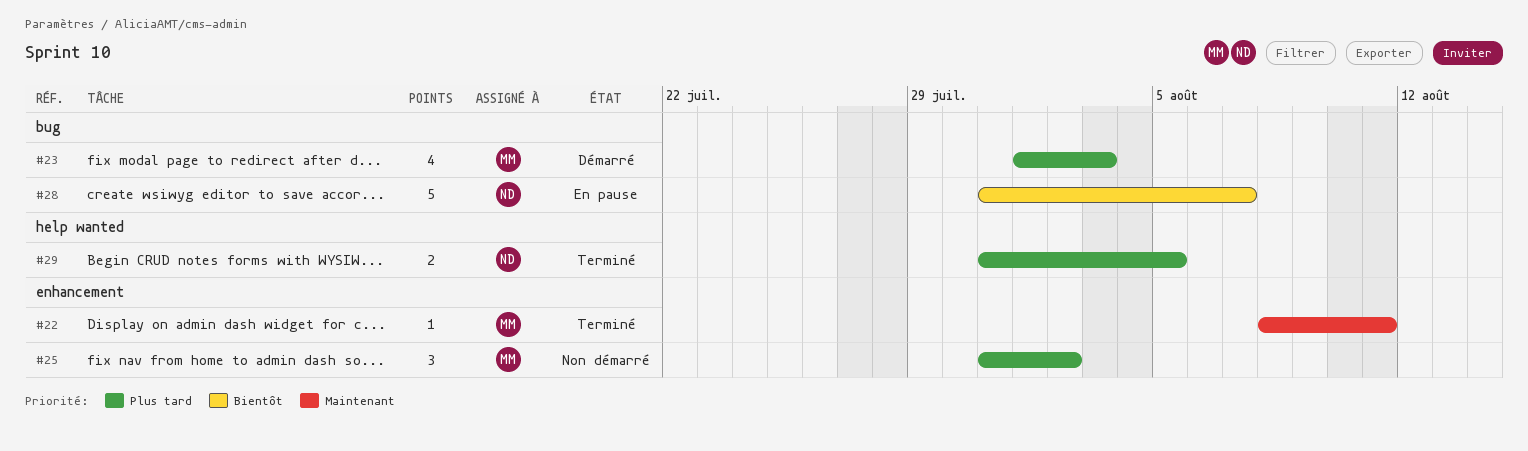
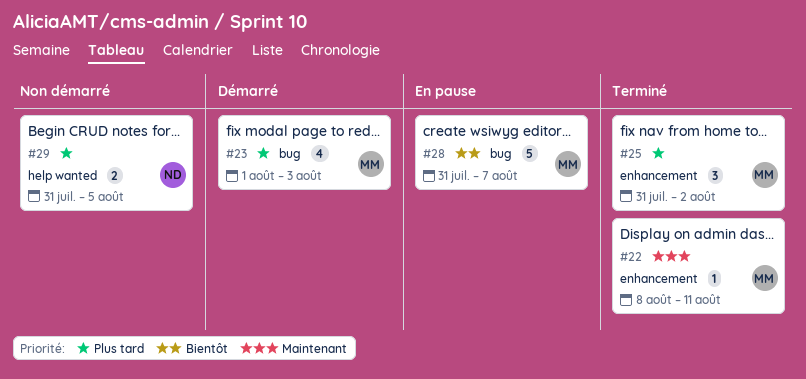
#25, status: Non démarré -> Terminé
#28, owner: ND -> MM
#29, status: Terminé -> Non démarré

